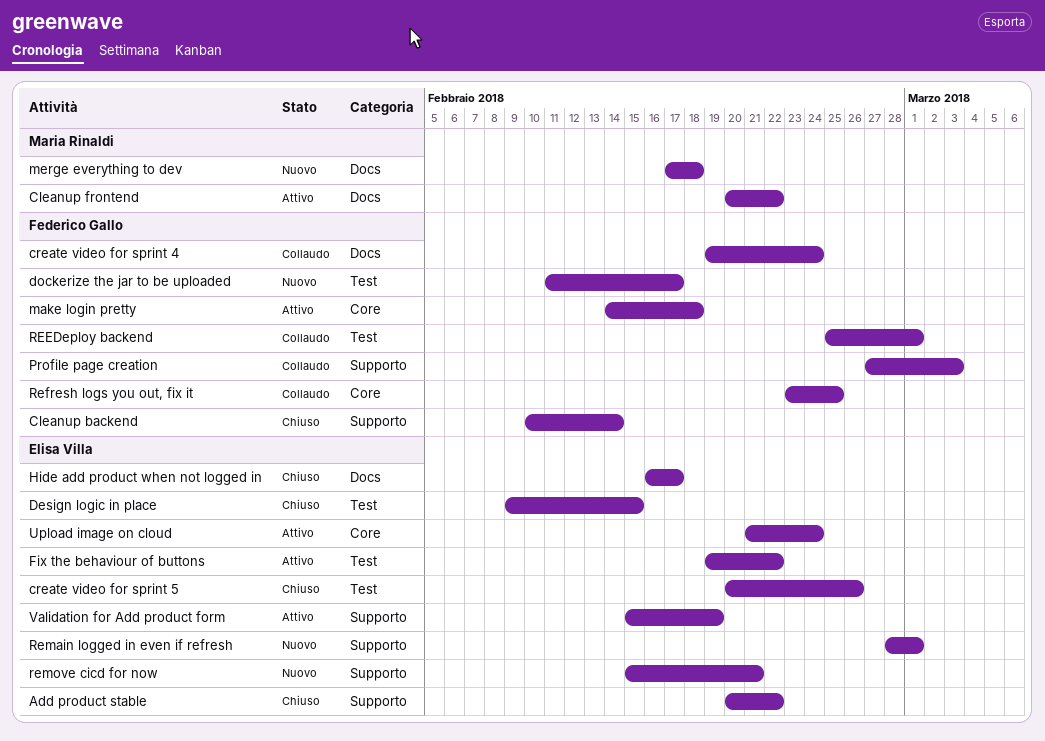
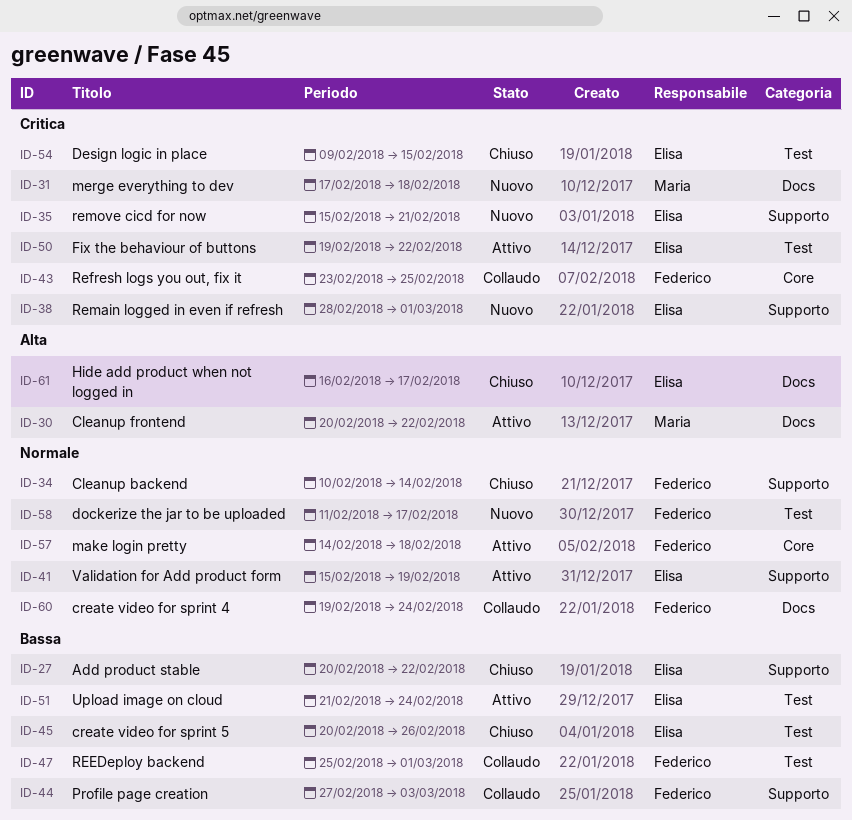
Upload image on cloud, label: Core -> Test

